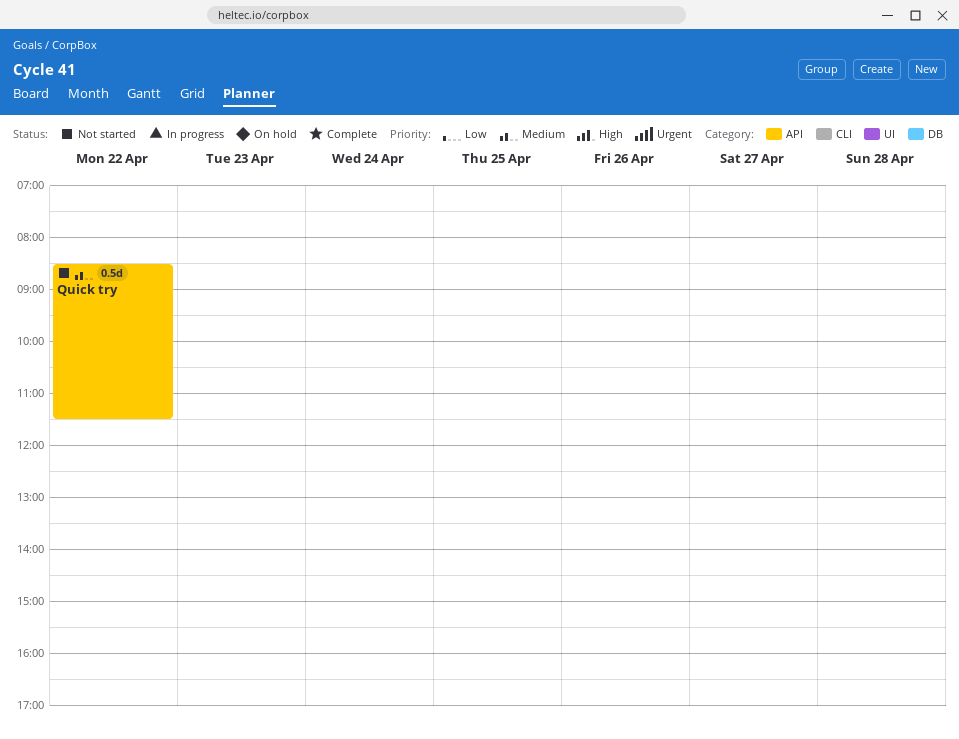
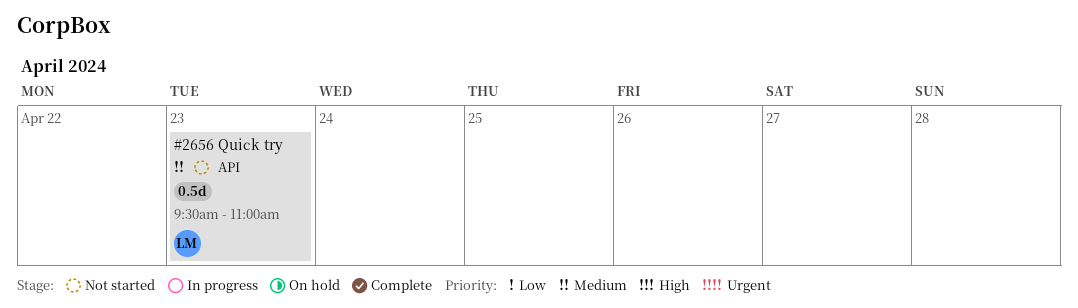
Quick try, day: Apr 22 -> Apr 23
Quick try, begins: 08:30 -> 09:30
Quick try, ends: 11:30 -> 11:00

